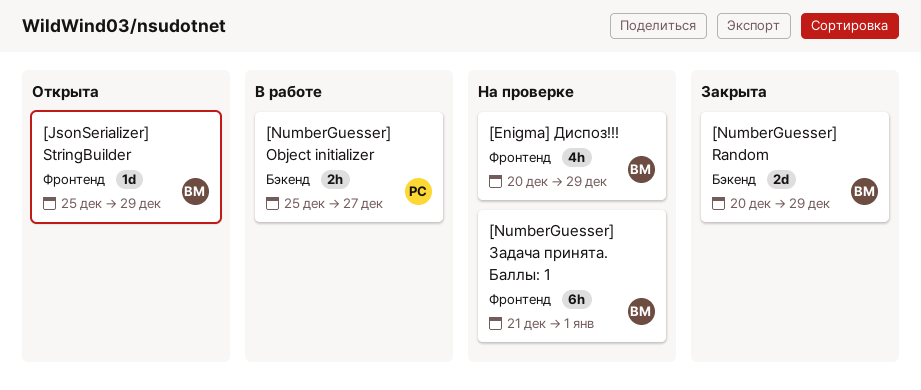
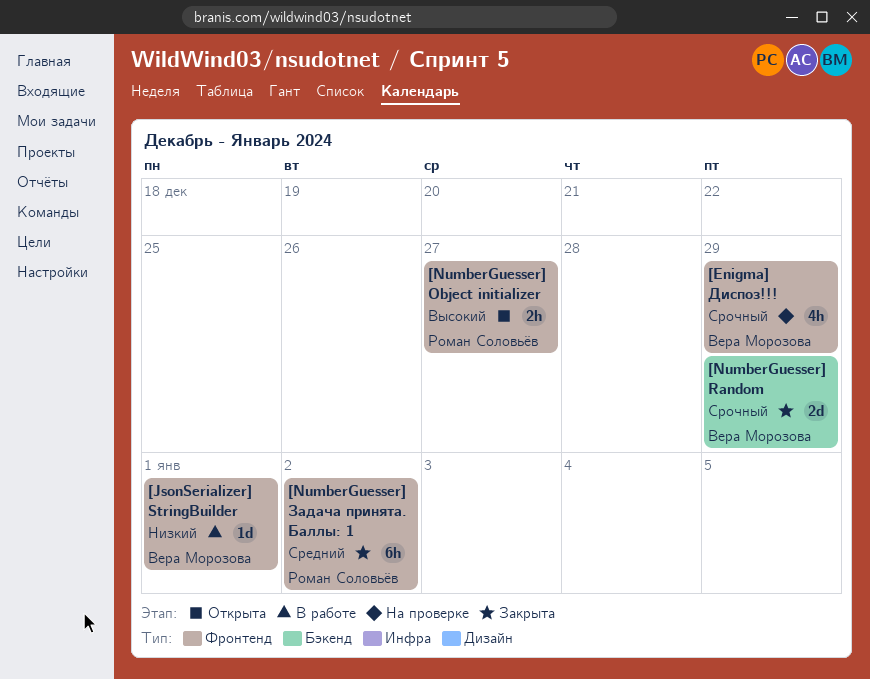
[JsonSerializer] StringBuilder, status: Открыта -> В работе
[JsonSerializer] StringBuilder, due: Dec 29 -> Jan 1
[NumberGuesser] Object initializer, status: В работе -> Открыта
[NumberGuesser] Object initializer, label: Бэкенд -> Фронтенд
[NumberGuesser] Задача принята. Баллы: 1, status: На проверке -> Закрыта
[NumberGuesser] Задача принята. Баллы: 1, owner: Вера Морозова -> Роман Соловьёв
[NumberGuesser] Задача принята. Баллы: 1, due: Jan 1 -> Jan 2

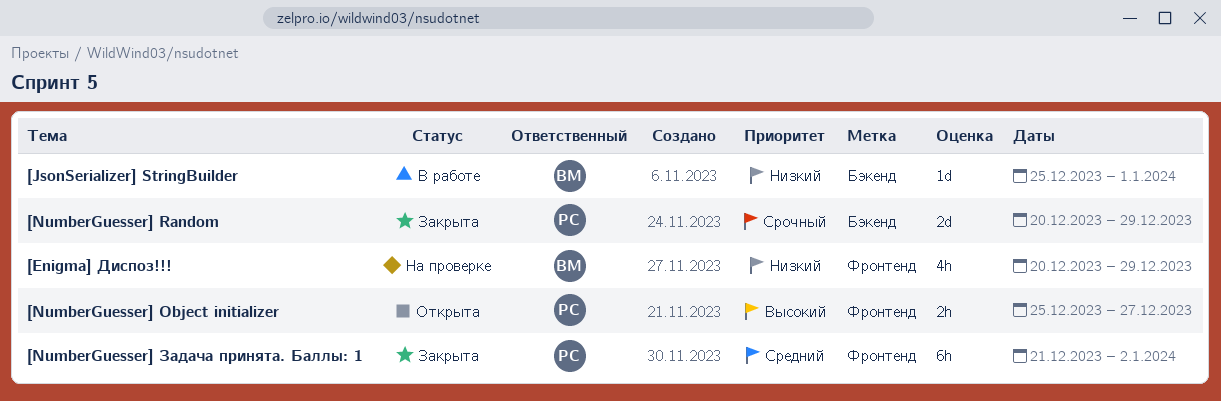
[Enigma] Диспоз!!!, priority: Срочный -> Низкий
[JsonSerializer] StringBuilder, label: Фронтенд -> Бэкенд
[NumberGuesser] Random, owner: Вера Морозова -> Роман Соловьёв

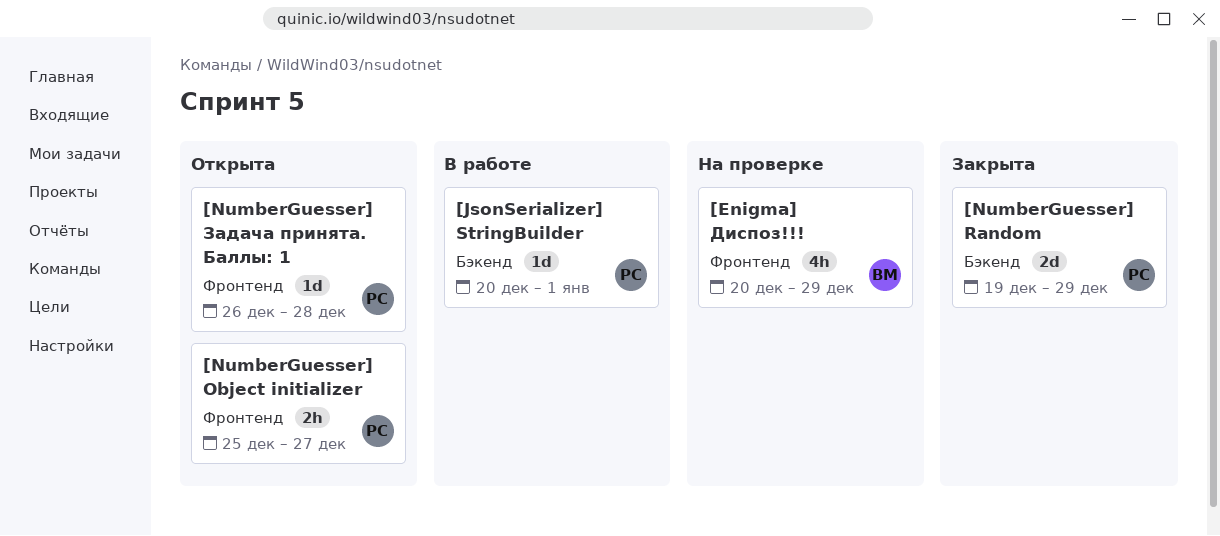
[JsonSerializer] StringBuilder, owner: ВМ -> РС
[JsonSerializer] StringBuilder, start: Dec 25 -> Dec 20
[NumberGuesser] Random, start: Dec 20 -> Dec 19
[NumberGuesser] Задача принята. Баллы: 1, status: Закрыта -> Открыта
[NumberGuesser] Задача принята. Баллы: 1, estimate: 6h -> 1d
[NumberGuesser] Задача принята. Баллы: 1, start: Dec 21 -> Dec 26
[NumberGuesser] Задача принята. Баллы: 1, due: Jan 2 -> Dec 28

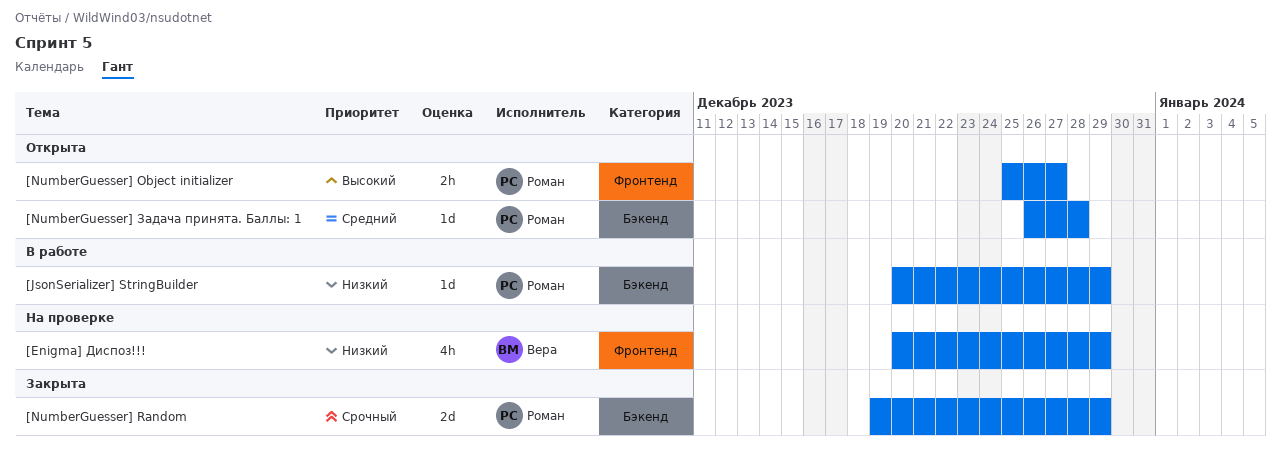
[JsonSerializer] StringBuilder, due: Jan 1 -> Dec 29
[NumberGuesser] Задача принята. Баллы: 1, label: Фронтенд -> Бэкенд

